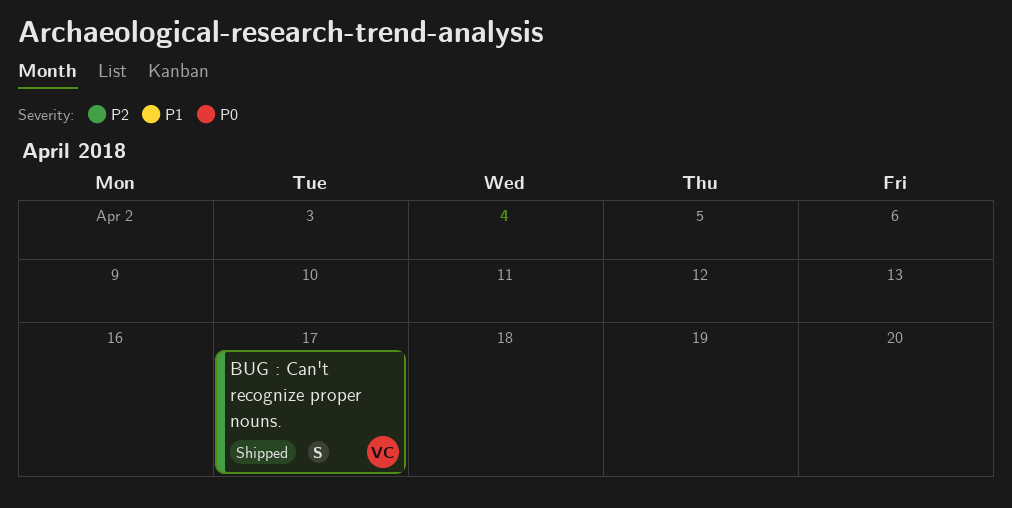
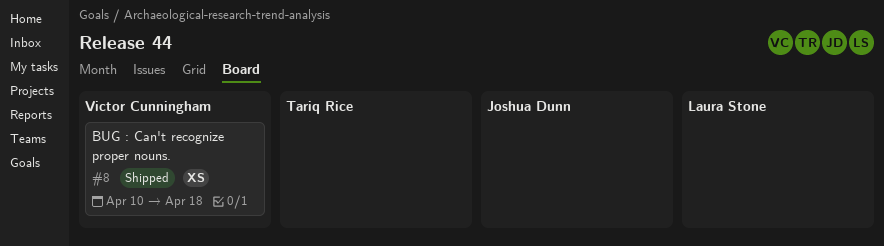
BUG : Can't recognize proper nouns., estimate: S -> XS
BUG : Can't recognize proper nouns., due: Apr 17 -> Apr 18

